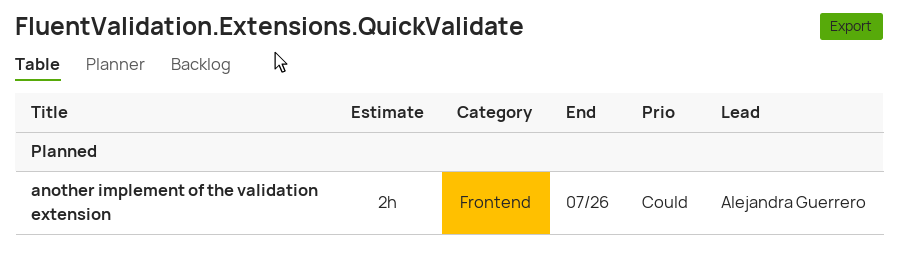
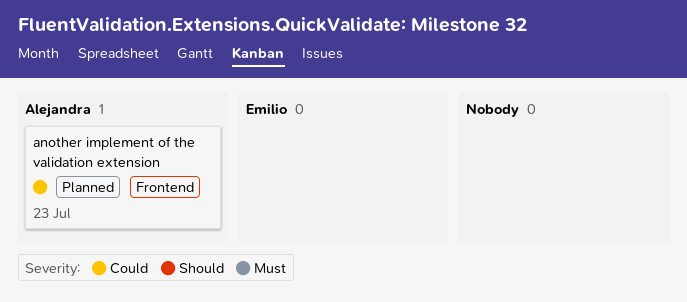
another implement of the validation extension, due: Jul 26 -> Jul 23

